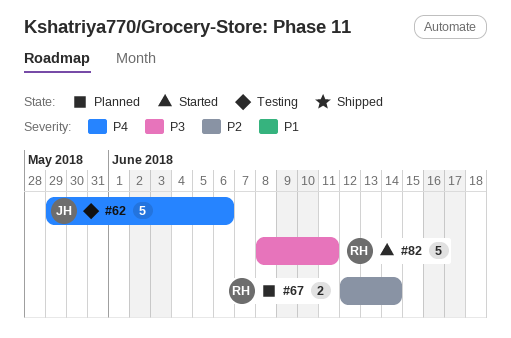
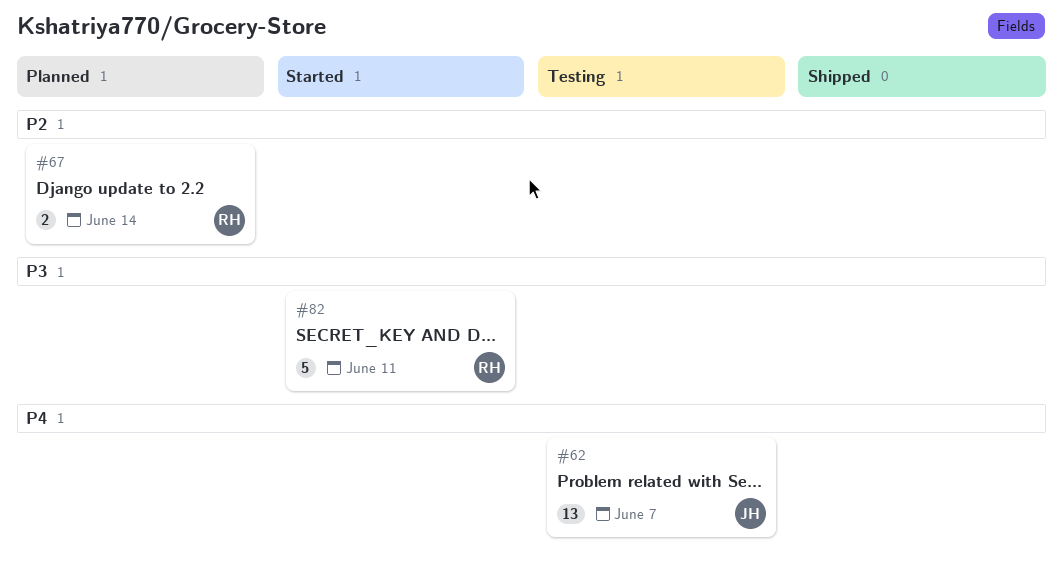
#62, estimate: 5 -> 13
#62, due: Jun 6 -> Jun 7

